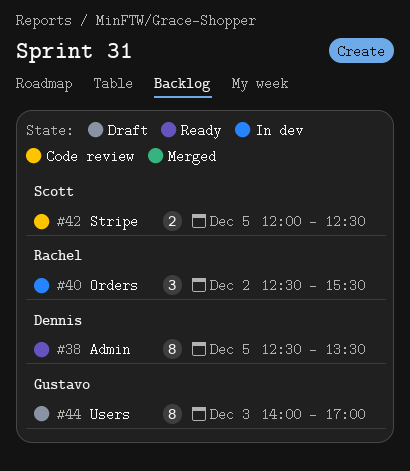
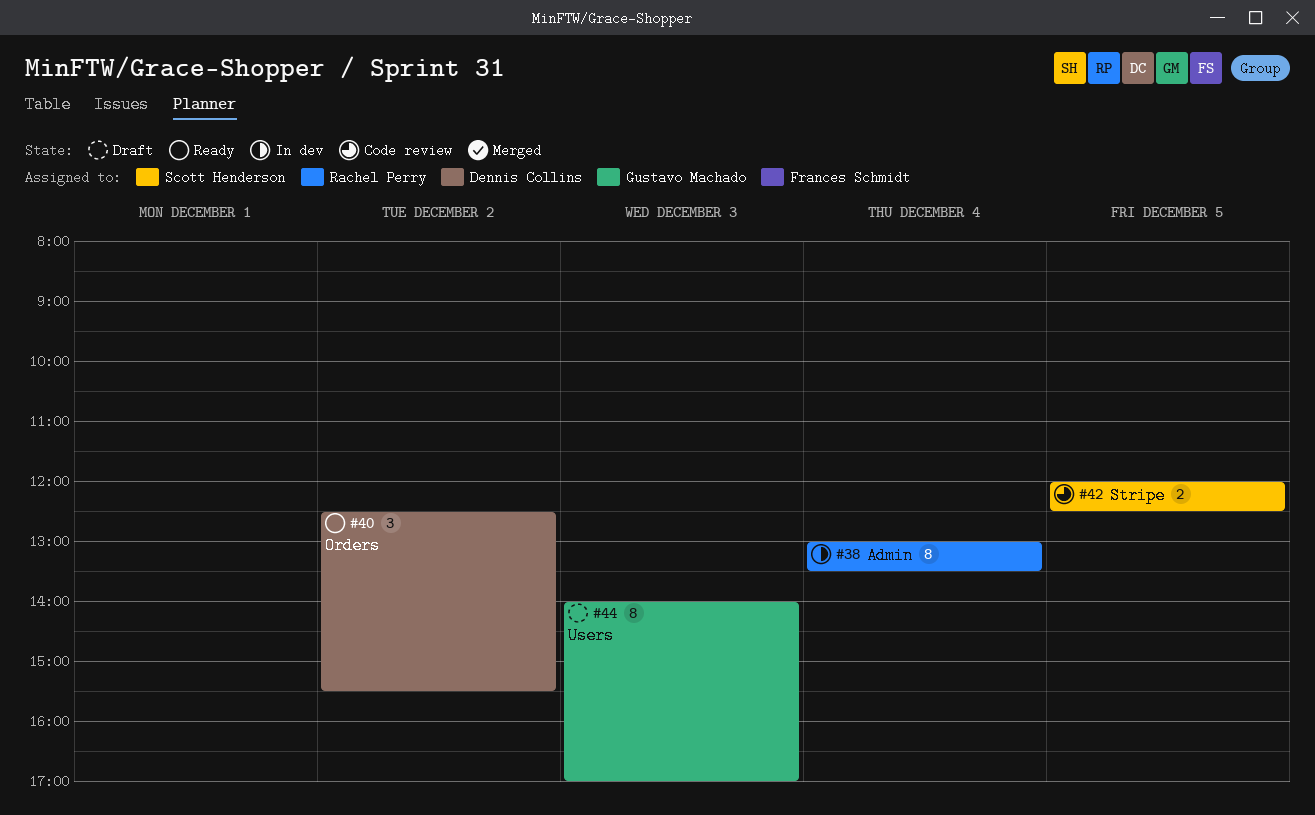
#38, status: Ready -> In dev
#38, owner: Dennis Collins -> Rachel Perry
#38, day: Dec 5 -> Dec 4
#38, begins: 12:30 -> 13:00
#40, status: In dev -> Ready
#40, owner: Rachel Perry -> Dennis Collins

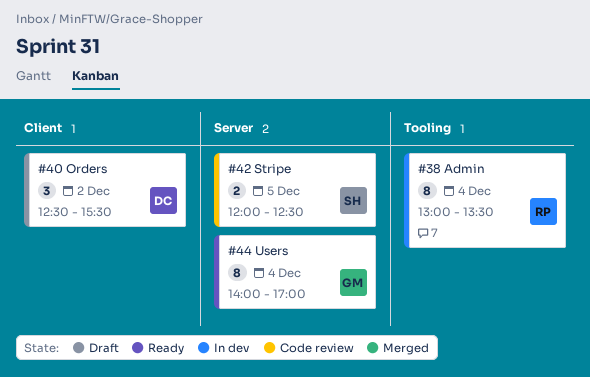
#40, status: Ready -> Draft
#44, status: Draft -> Ready
#44, day: Dec 3 -> Dec 4

